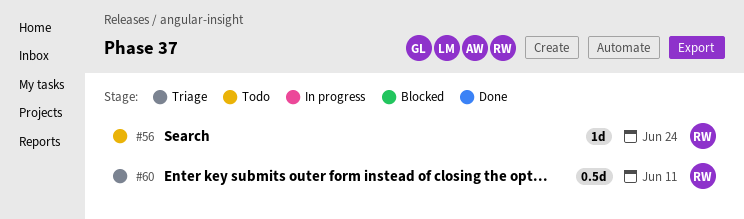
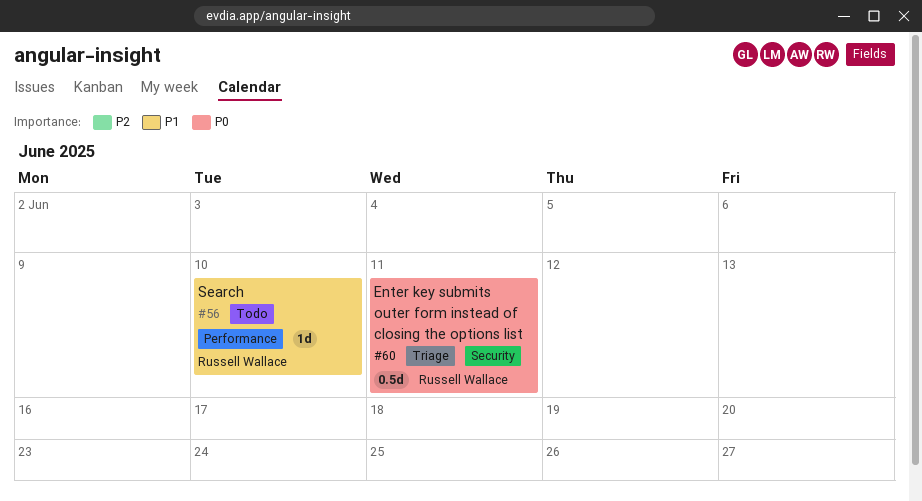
#56, due: Jun 24 -> Jun 10

